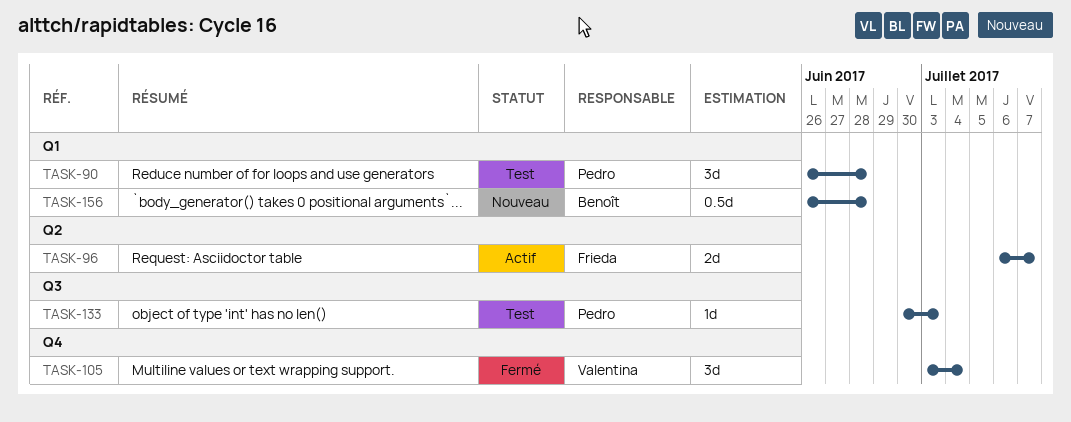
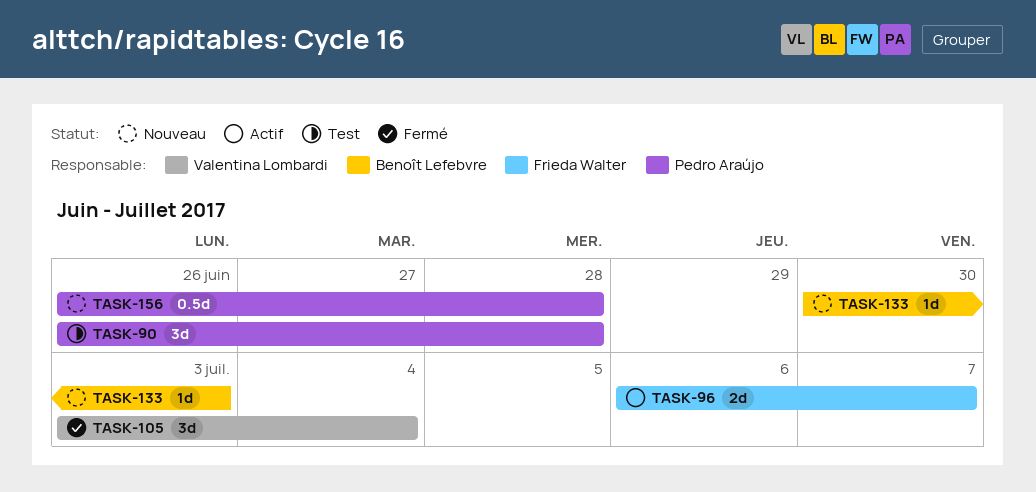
TASK-133, status: Test -> Nouveau
TASK-133, owner: Pedro Araújo -> Benoît Lefebvre
TASK-156, owner: Benoît Lefebvre -> Pedro Araújo

